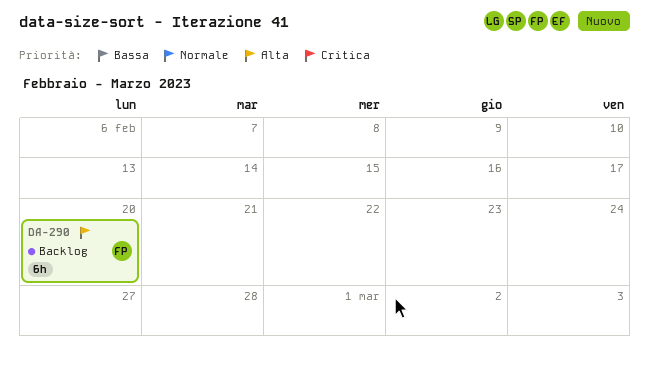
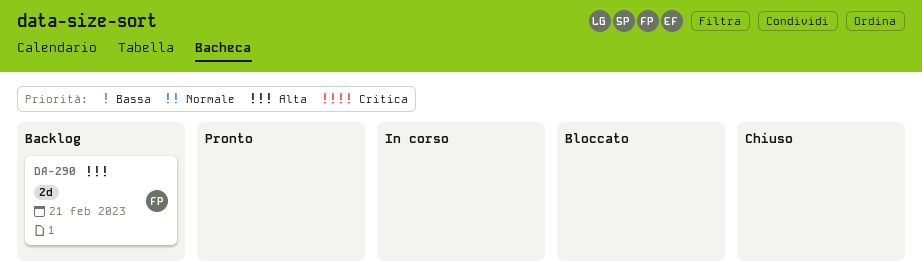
DA-290, estimate: 6h -> 2d
DA-290, due: Feb 20 -> Feb 21

